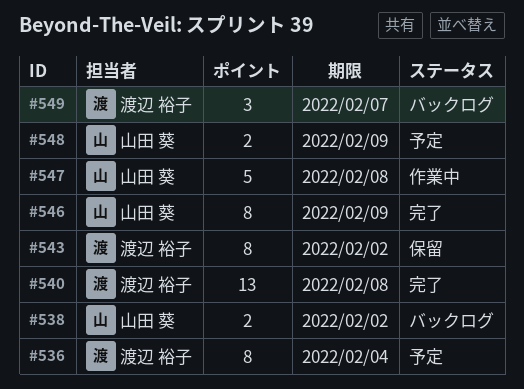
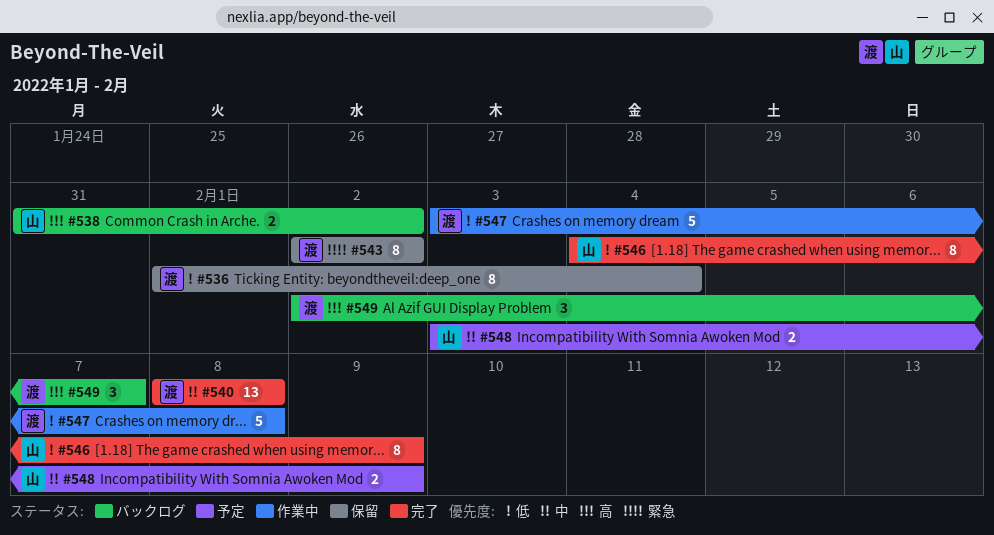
#536, status: 予定 -> 保留
#547, owner: 山田 葵 -> 渡辺 裕子

